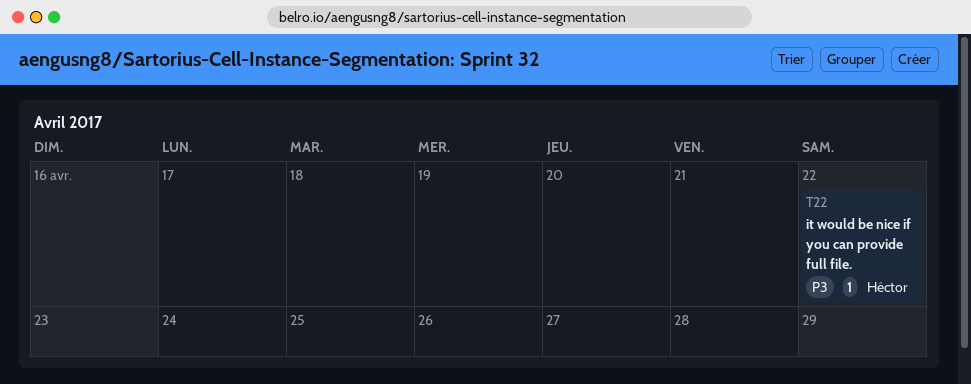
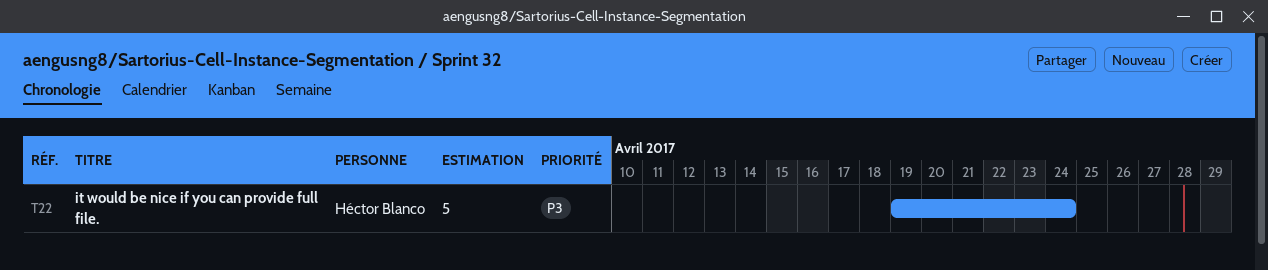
T22, estimate: 1 -> 5
T22, due: Apr 22 -> Apr 24

